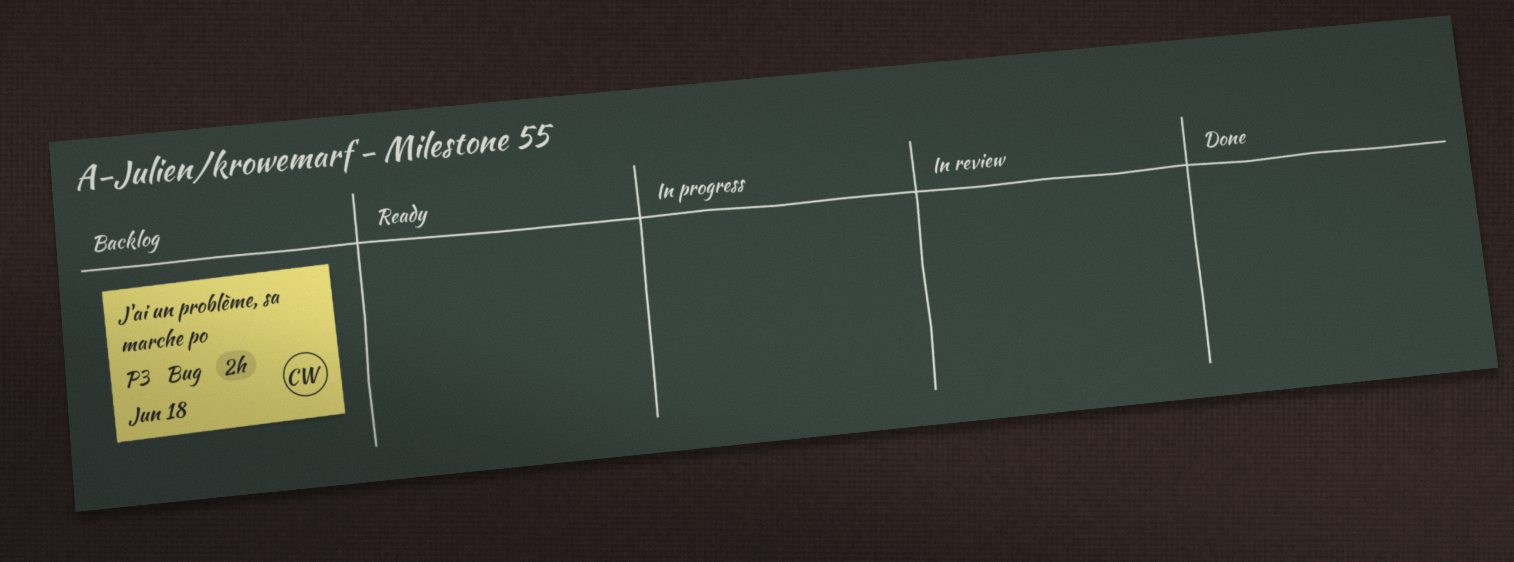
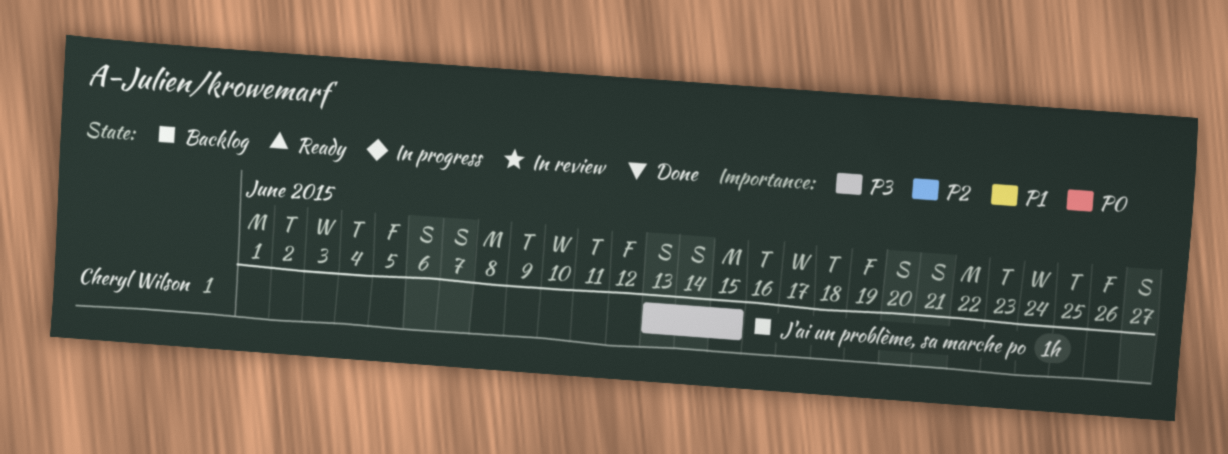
J'ai un problème, sa marche po, estimate: 2h -> 1h
J'ai un problème, sa marche po, due: Jun 18 -> Jun 15

